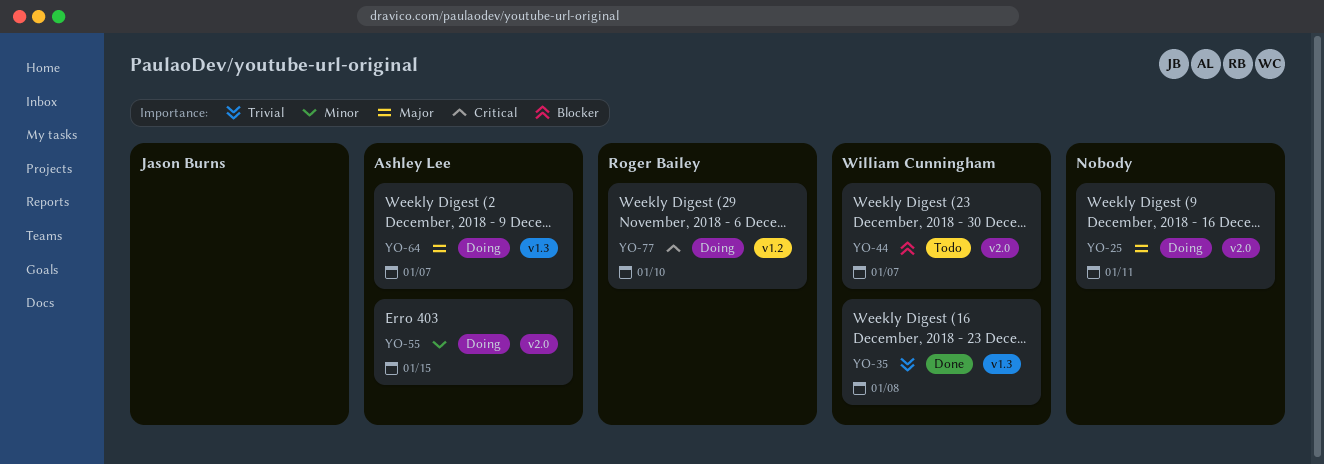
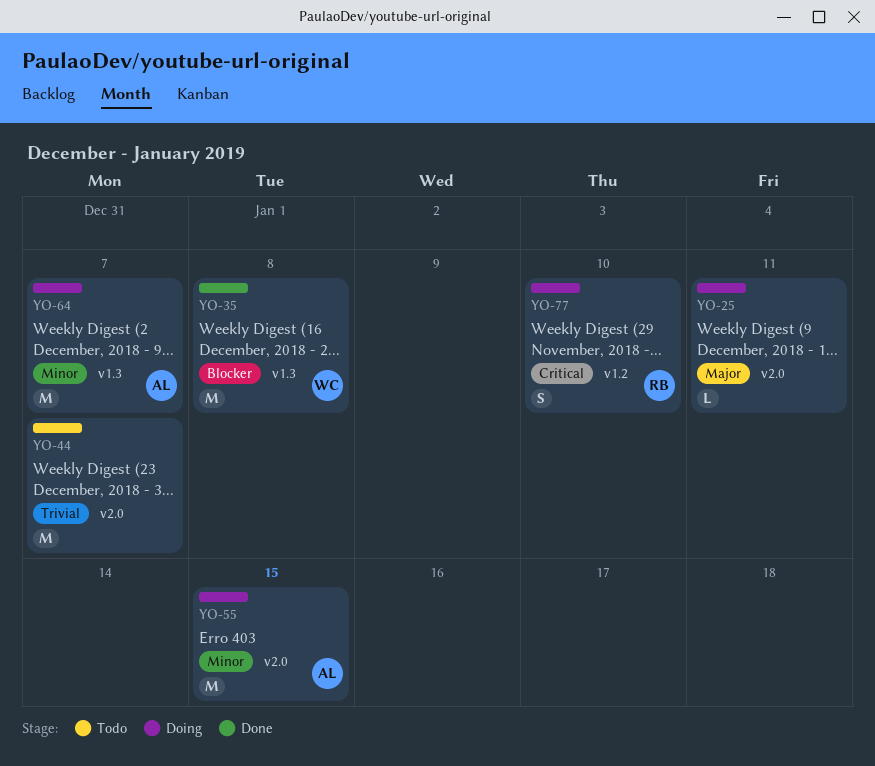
YO-35, priority: Trivial -> Blocker
YO-44, owner: William Cunningham -> none
YO-44, priority: Blocker -> Trivial
YO-64, priority: Major -> Minor

